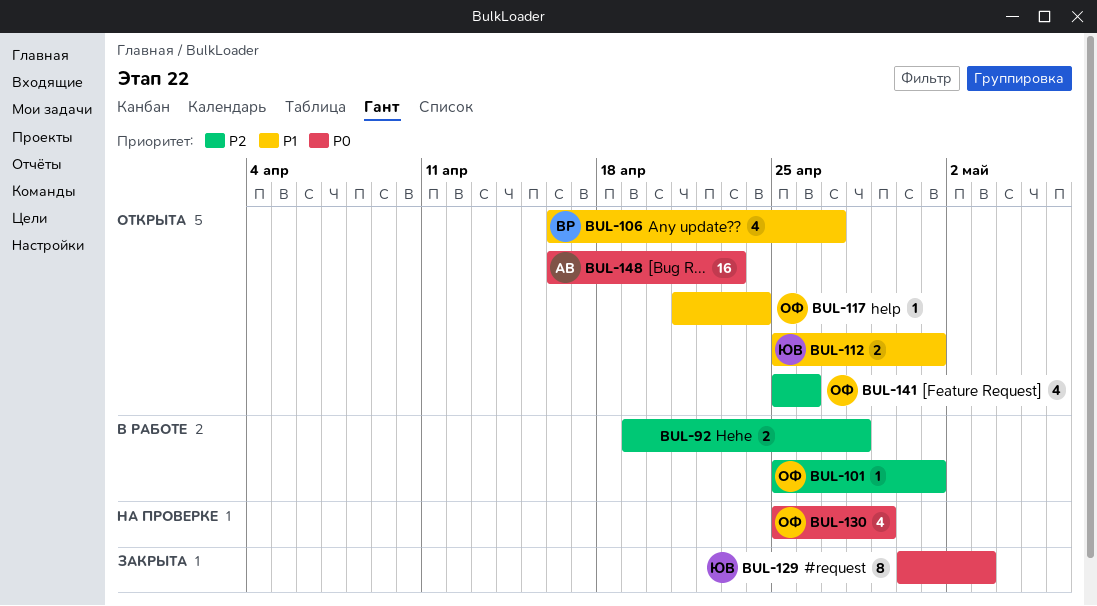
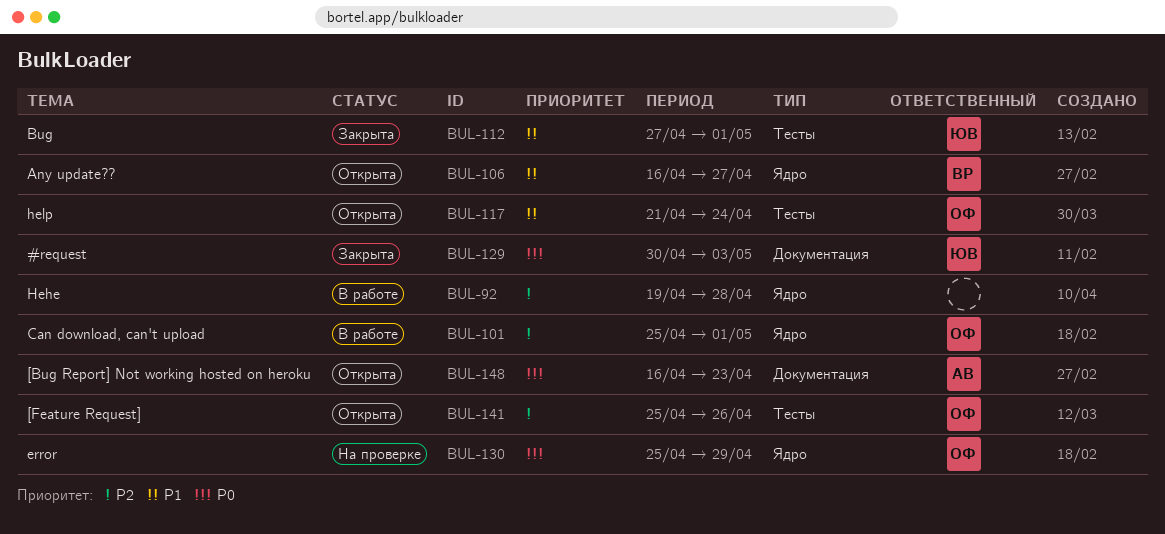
BUL-112, status: Открыта -> Закрыта
BUL-112, start: Apr 25 -> Apr 27

